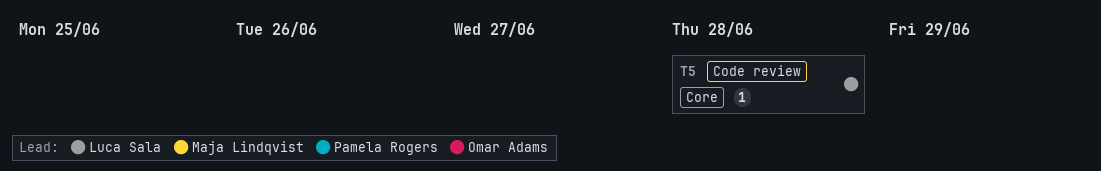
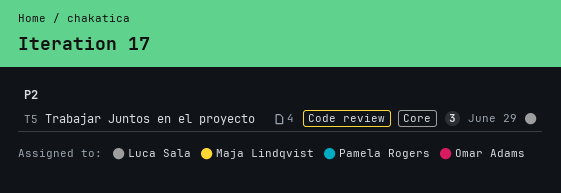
T5, estimate: 1 -> 3
T5, due: Jun 28 -> Jun 29

